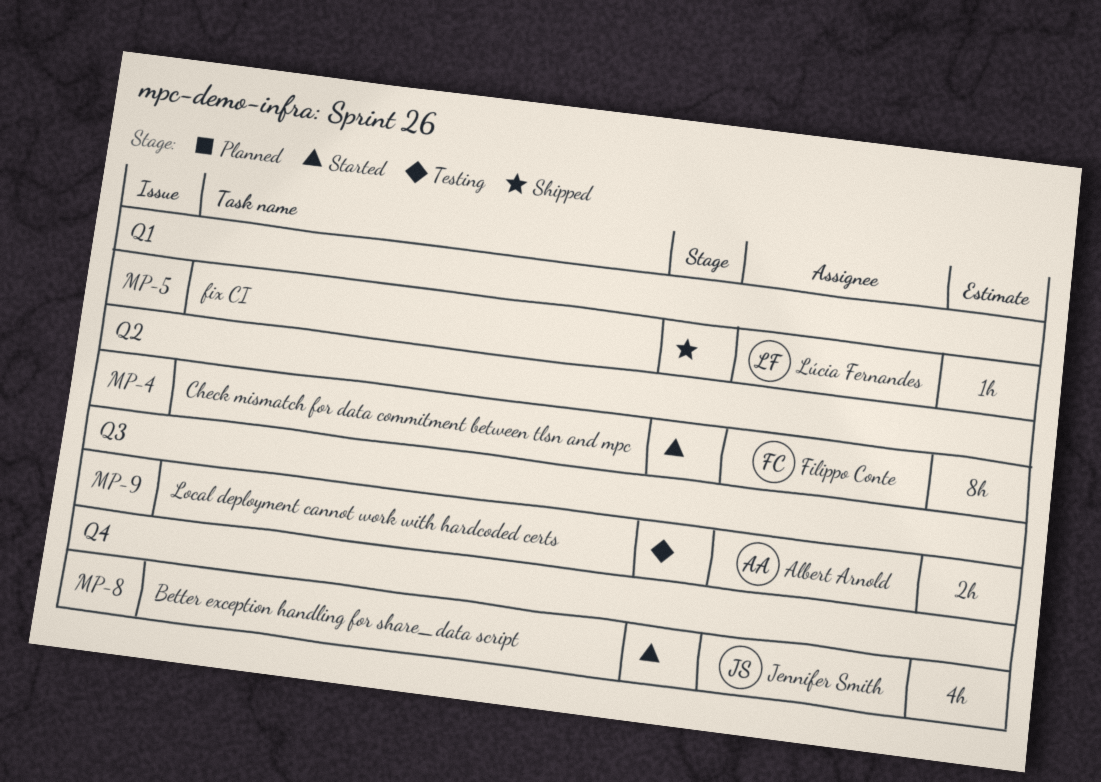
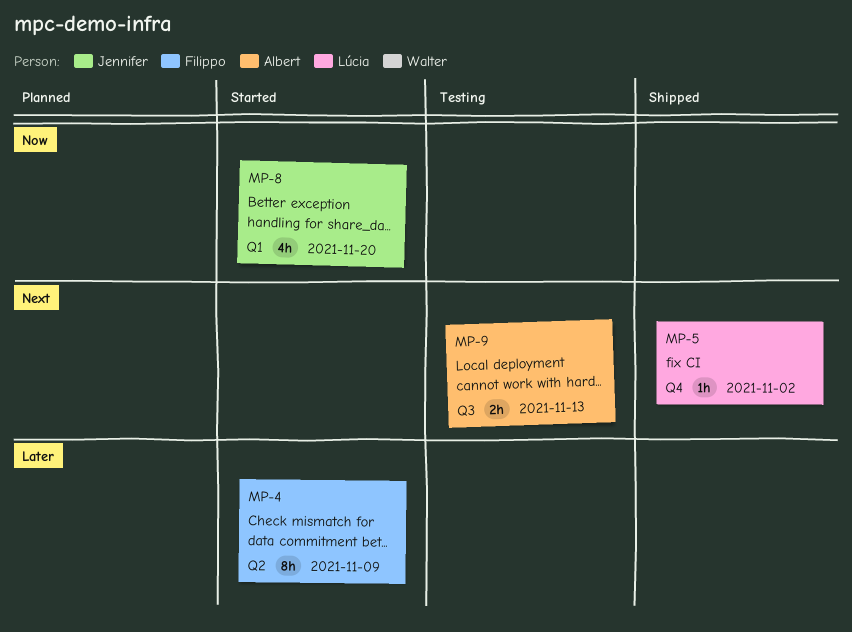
MP-5, label: Q1 -> Q4
MP-8, label: Q4 -> Q1

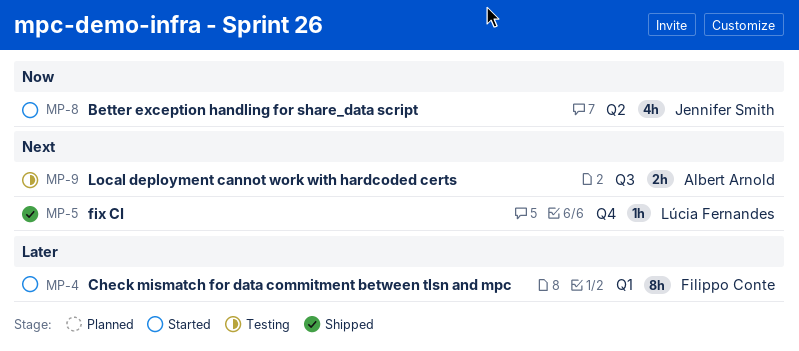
MP-4, label: Q2 -> Q1
MP-8, label: Q1 -> Q2

